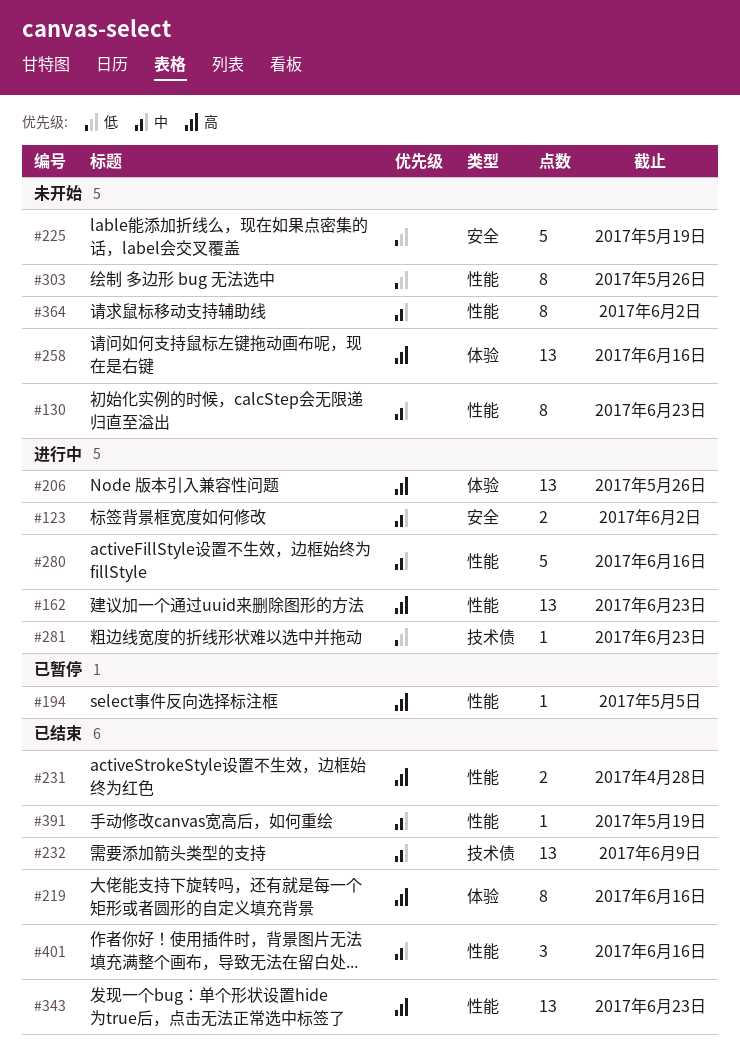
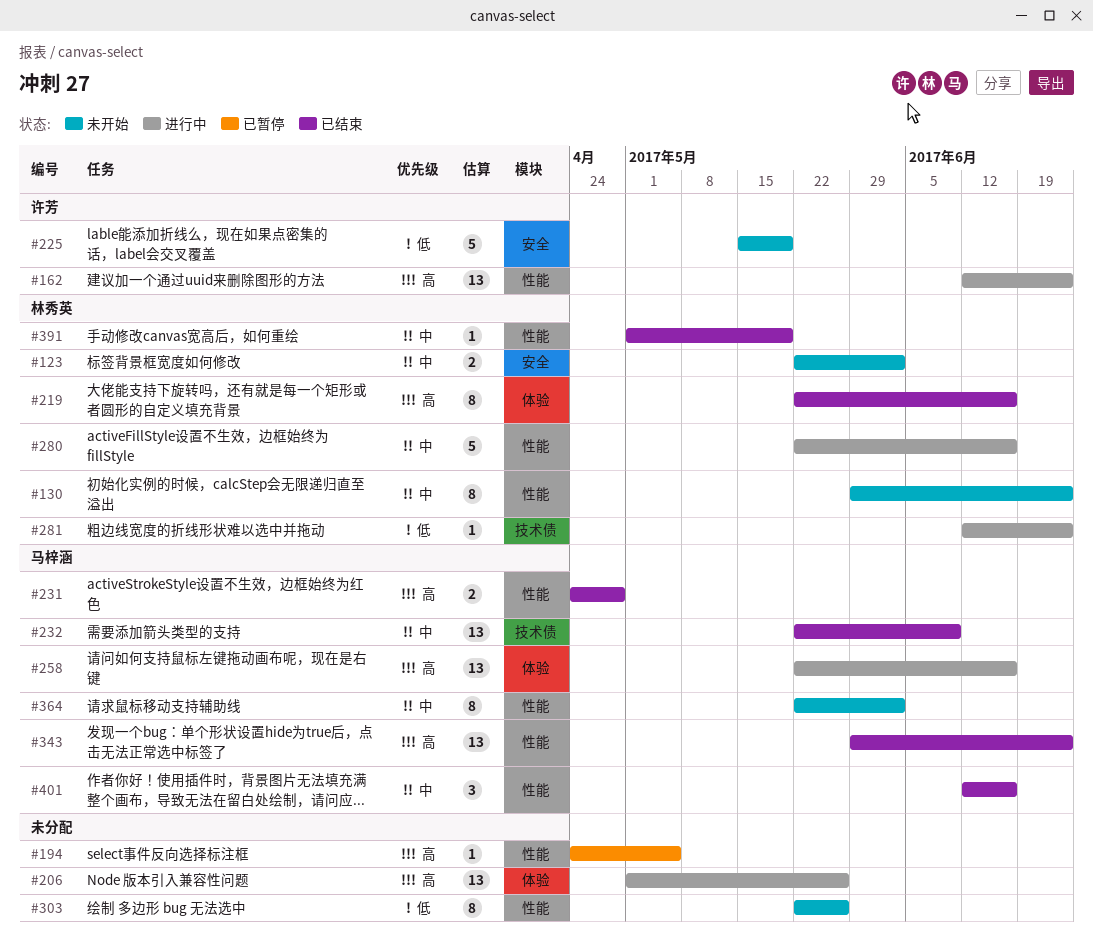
#123, status: 进行中 -> 未开始
#258, status: 未开始 -> 进行中

